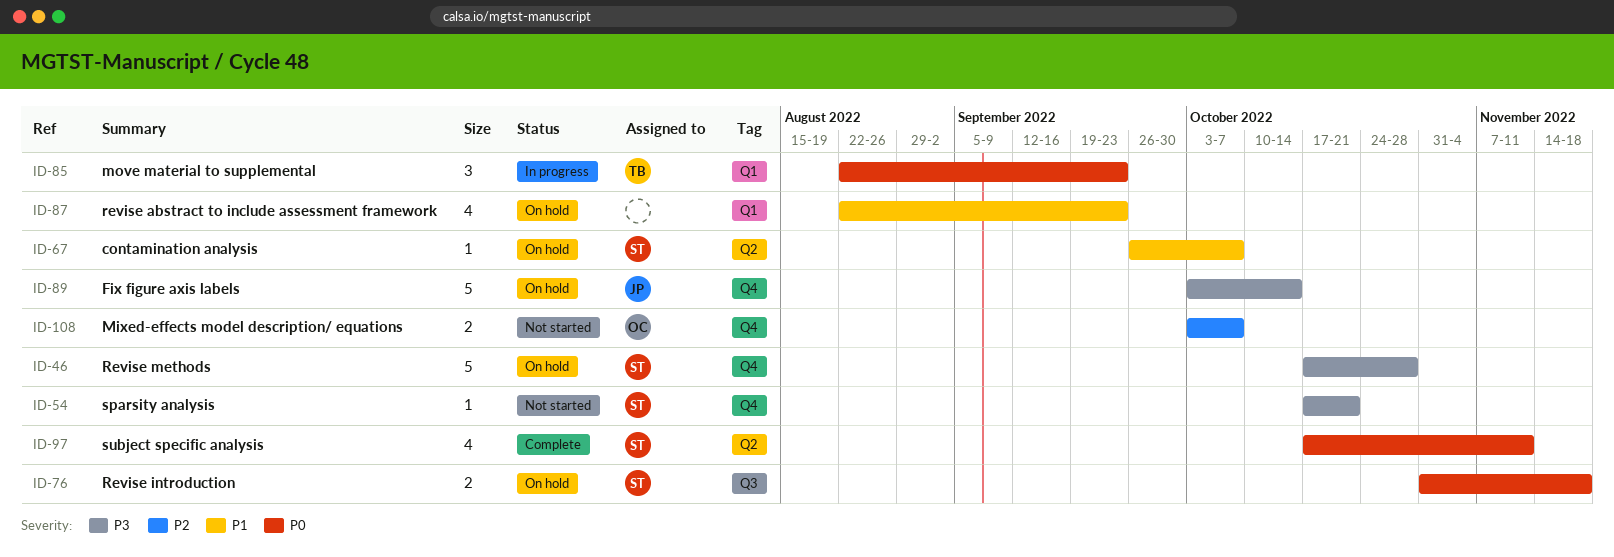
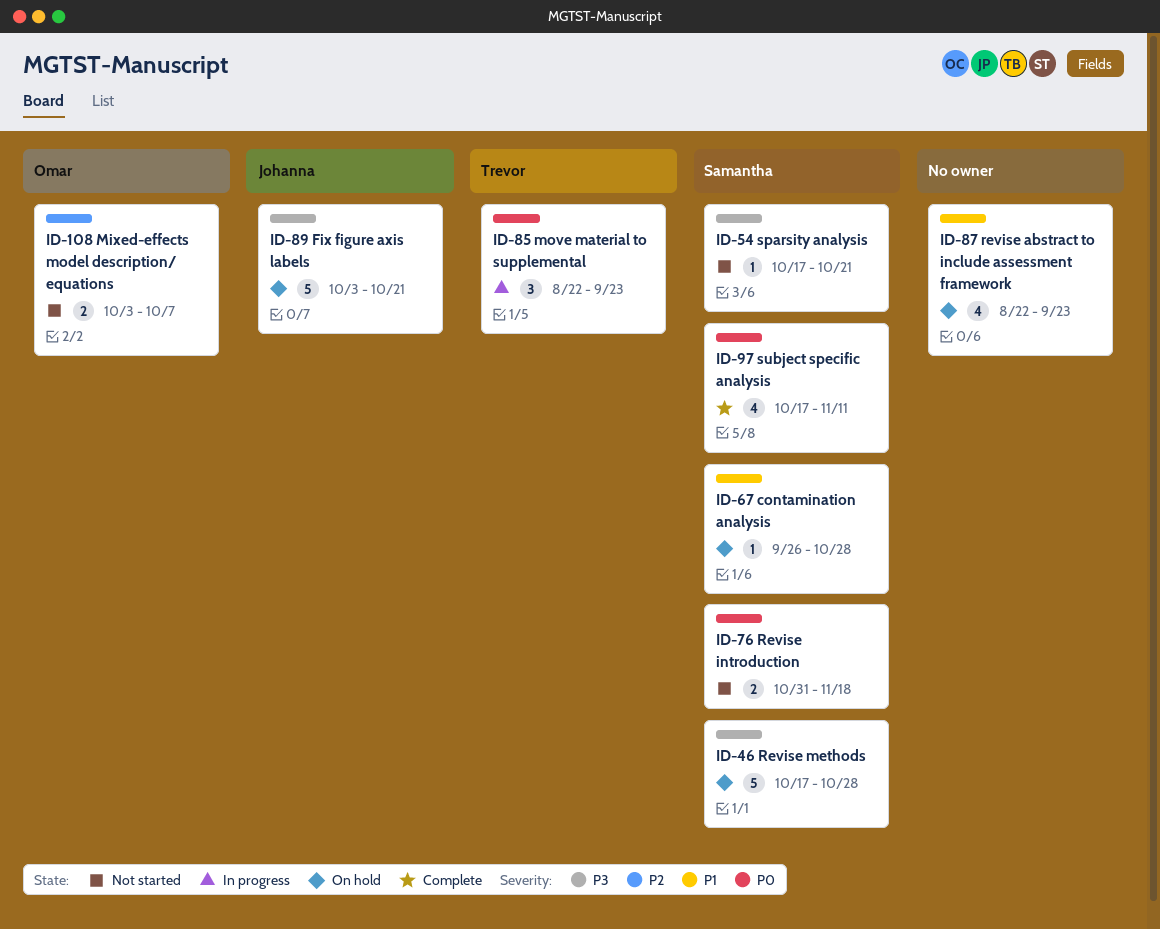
ID-67, due: Oct 7 -> Oct 28
ID-76, status: On hold -> Not started
ID-89, due: Oct 14 -> Oct 21

